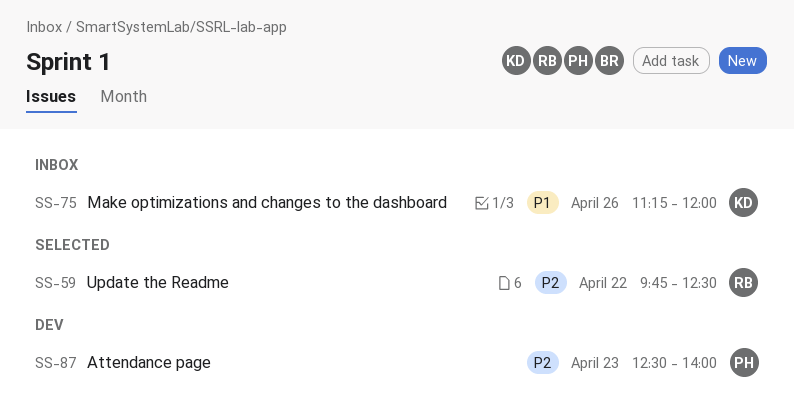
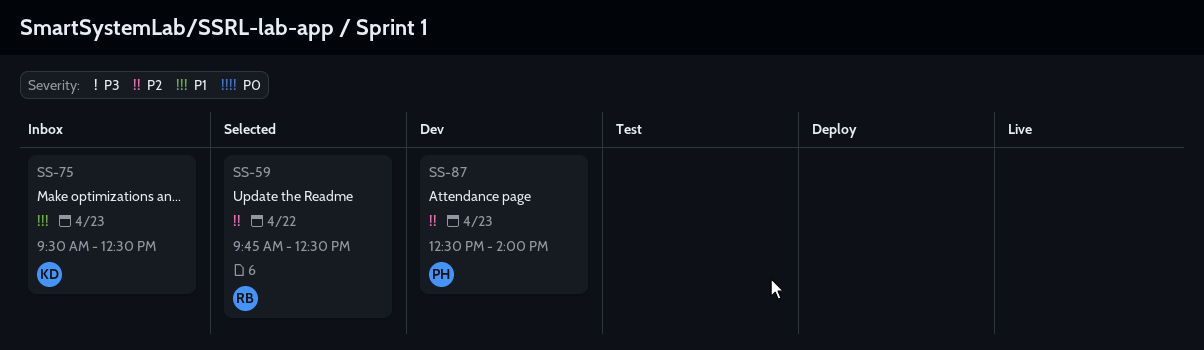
SS-75, day: Apr 26 -> Apr 23
SS-75, begins: 11:15 -> 09:30
SS-75, ends: 12:00 -> 12:30

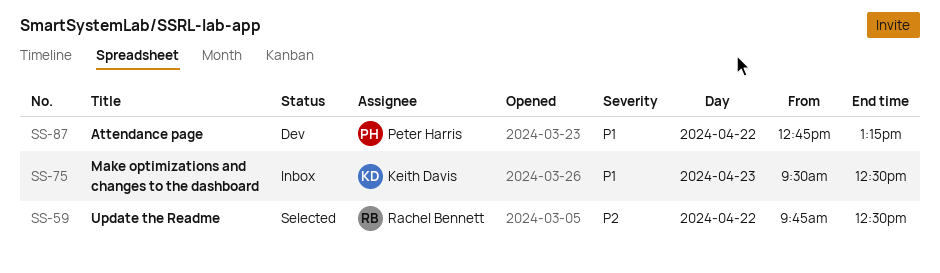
SS-87, priority: P2 -> P1
SS-87, day: Apr 23 -> Apr 22
SS-87, begins: 12:30 -> 12:45
SS-87, ends: 14:00 -> 13:15

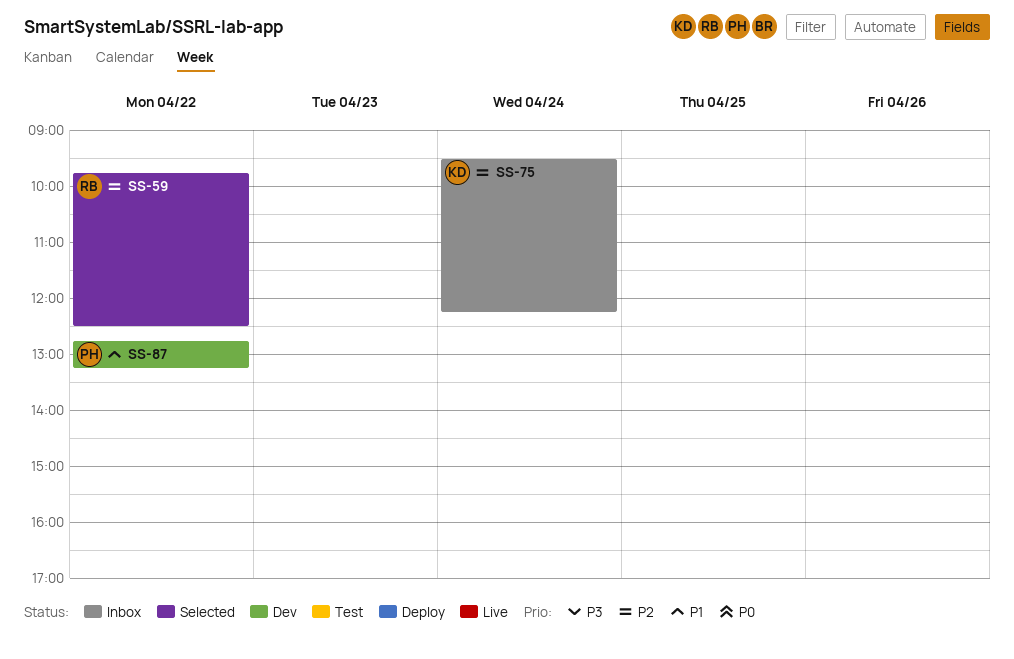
SS-75, priority: P1 -> P2
SS-75, day: Apr 23 -> Apr 24
SS-75, ends: 12:30 -> 12:15

